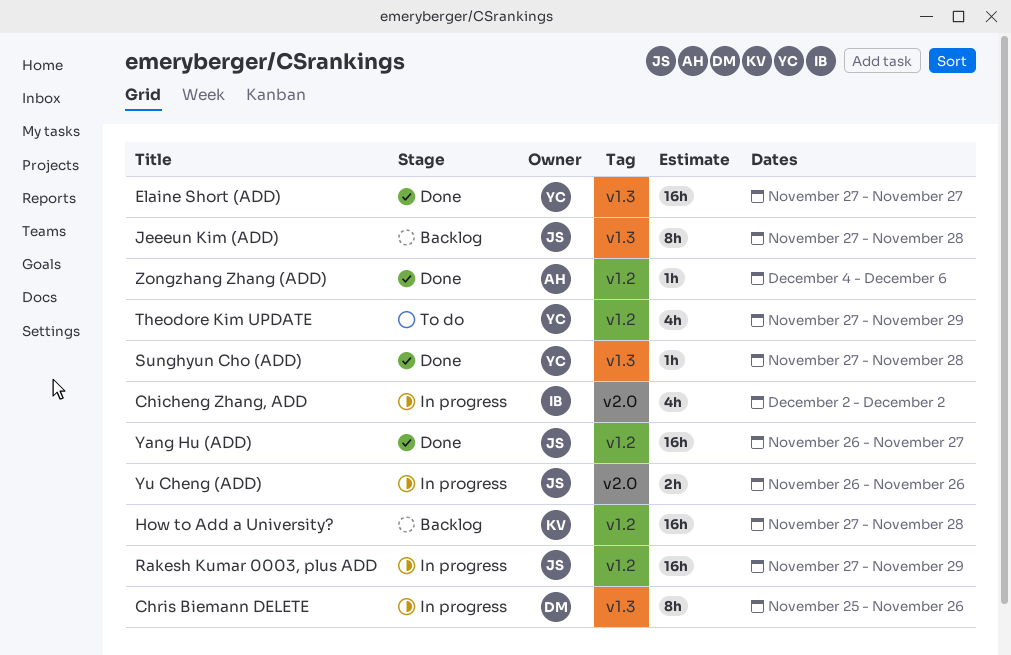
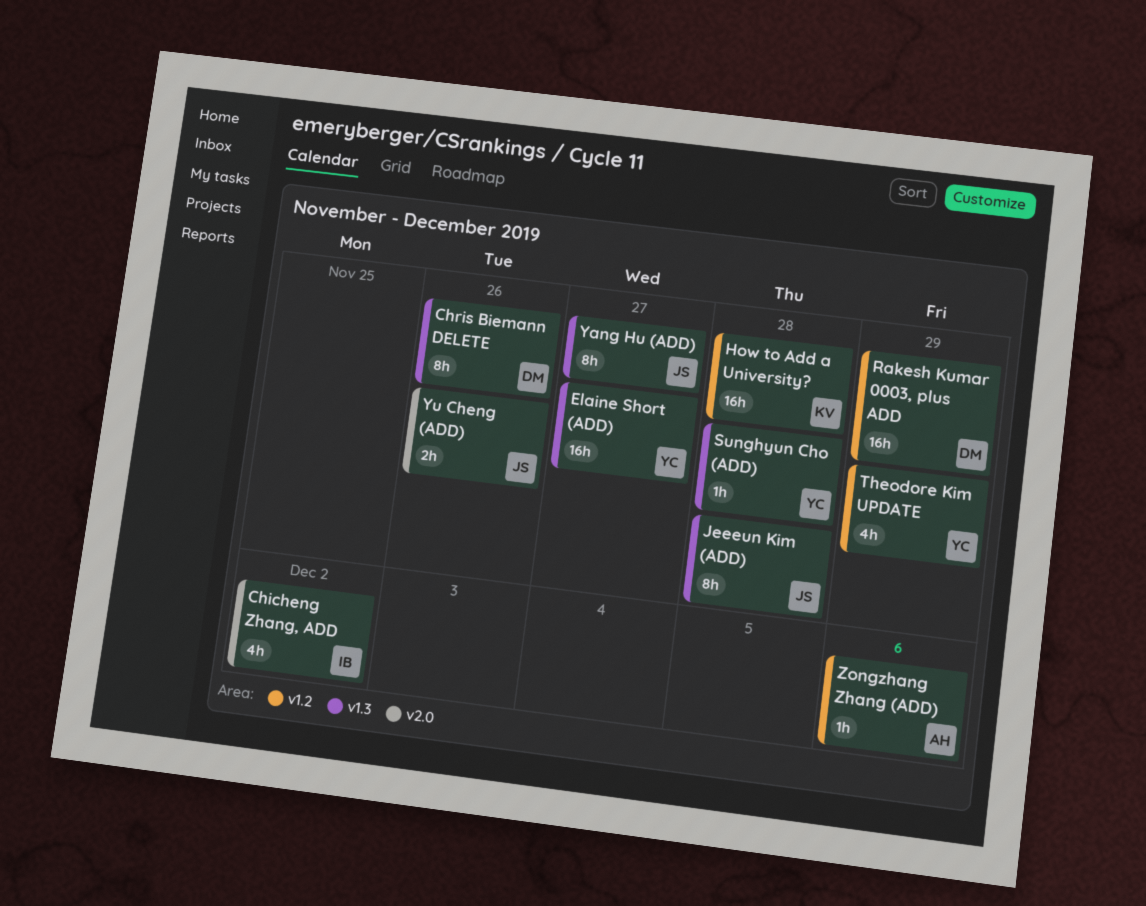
Rakesh Kumar 0003, plus ADD, owner: JS -> DM
Yang Hu (ADD), label: v1.2 -> v1.3
Yang Hu (ADD), estimate: 16h -> 8h

